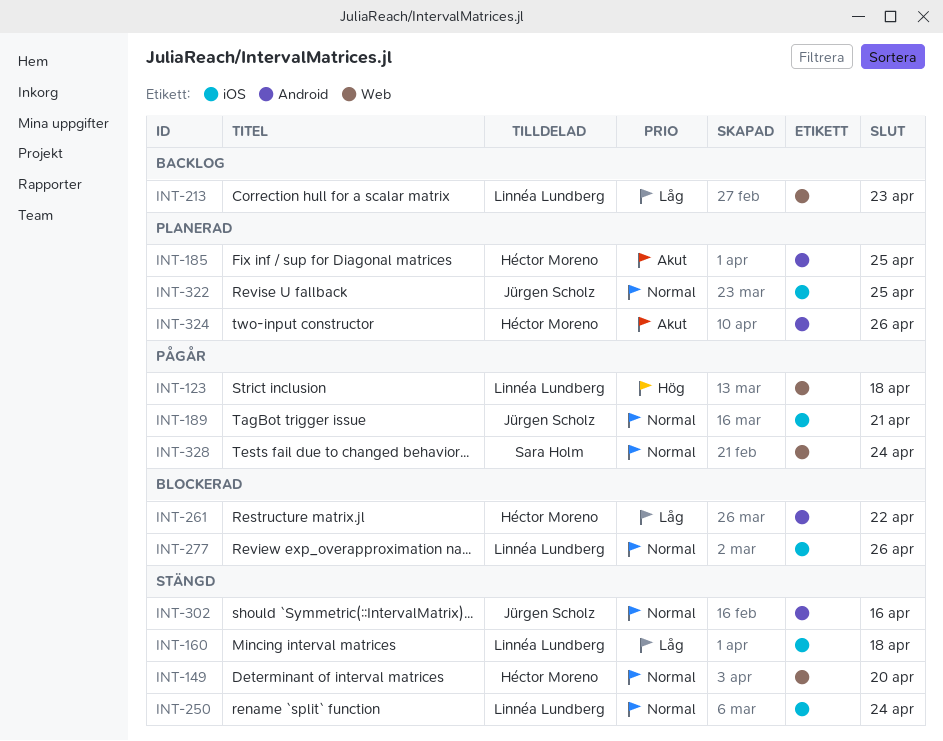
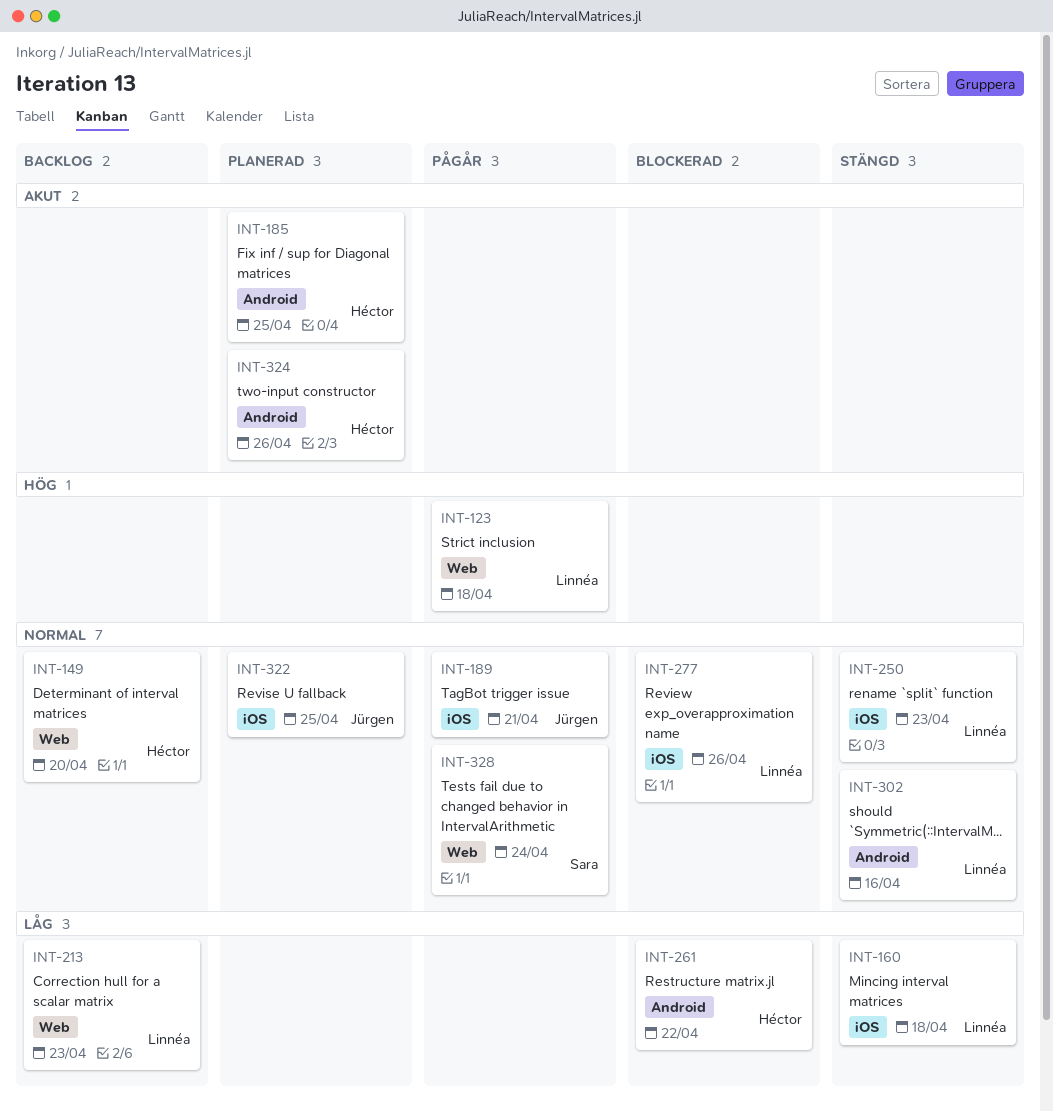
INT-149, status: Stängd -> Backlog
INT-250, due: Apr 24 -> Apr 23
INT-302, owner: Jürgen Scholz -> Linnéa Lundberg

